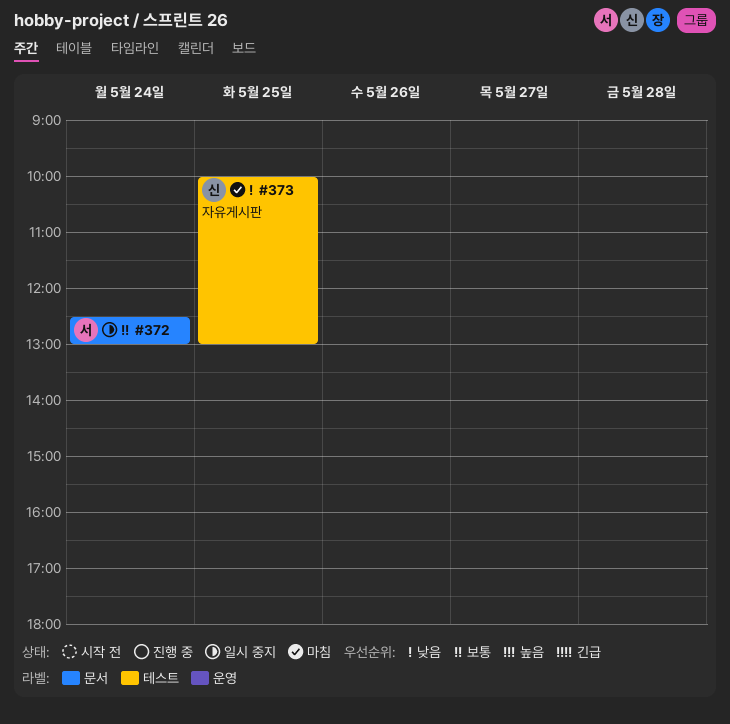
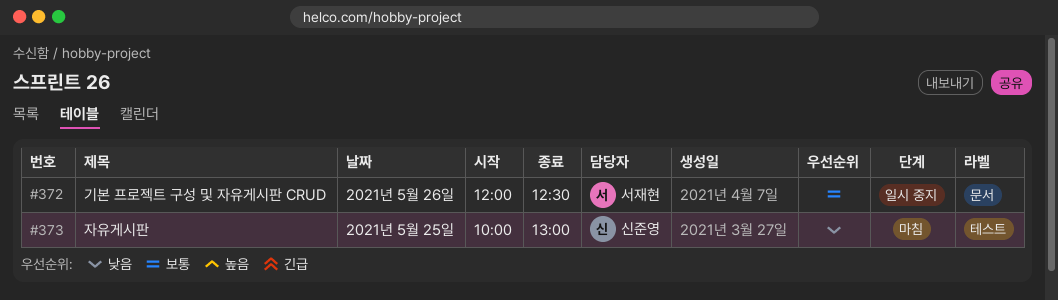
#372, day: May 24 -> May 26
#372, begins: 12:30 -> 12:00
#372, ends: 13:00 -> 12:30

